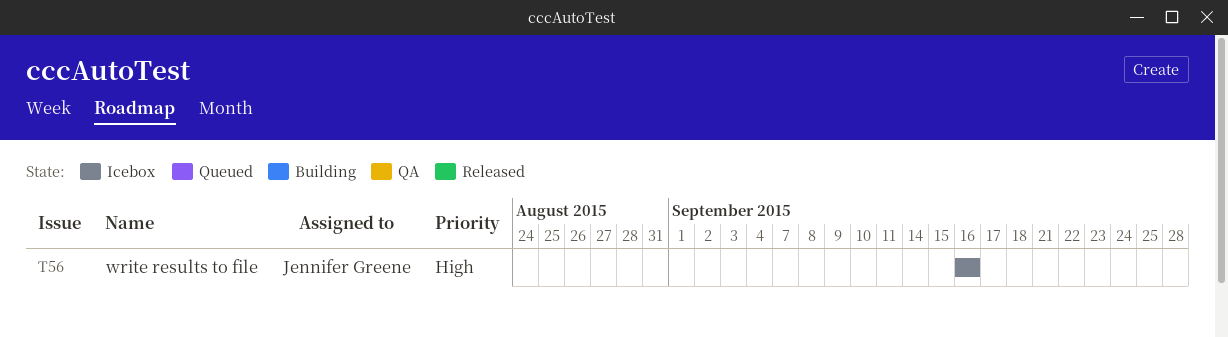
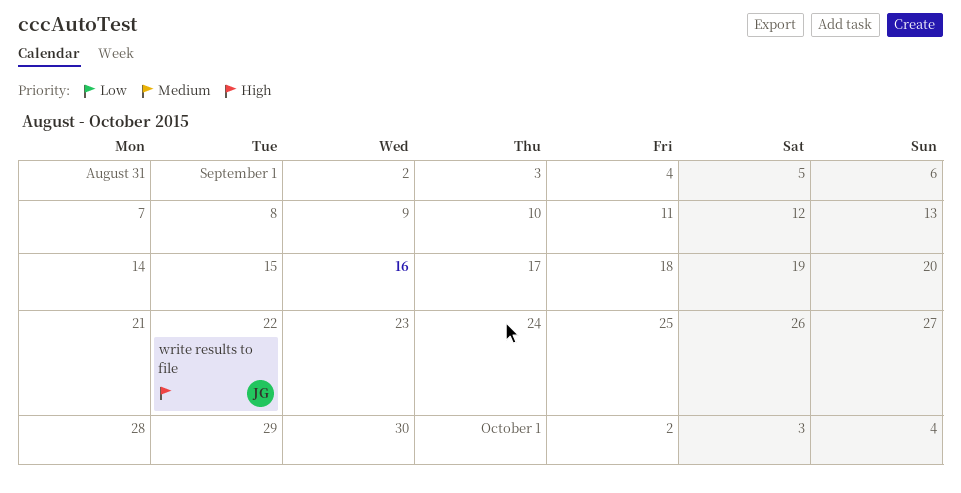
write results to file, due: Sep 16 -> Sep 22

